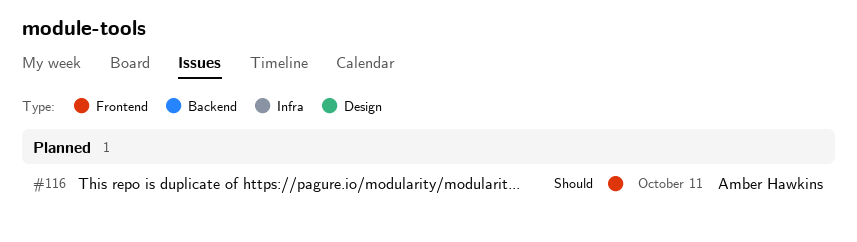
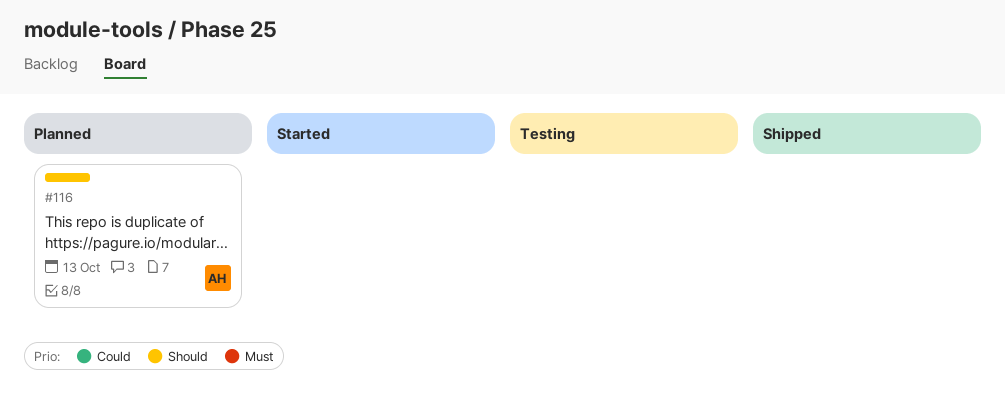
#116, due: Oct 11 -> Oct 13

